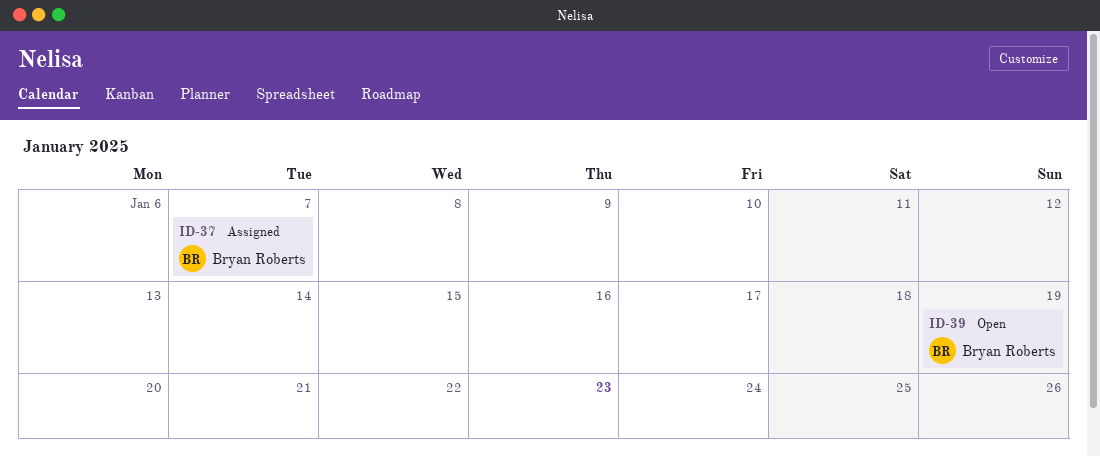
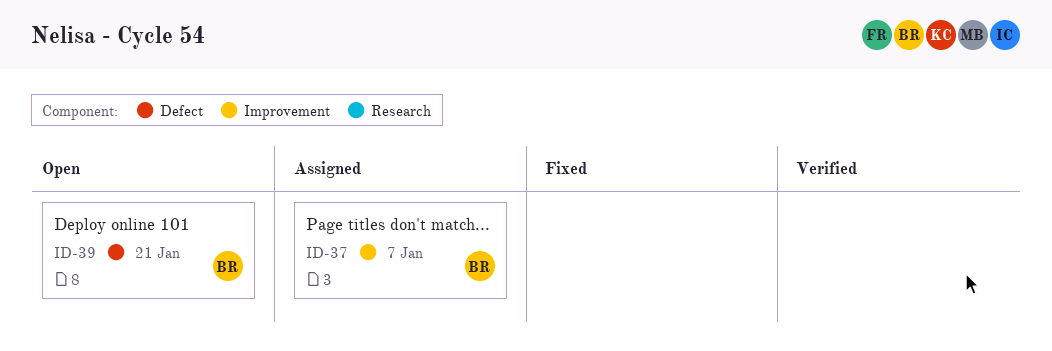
ID-39, due: Jan 19 -> Jan 21

